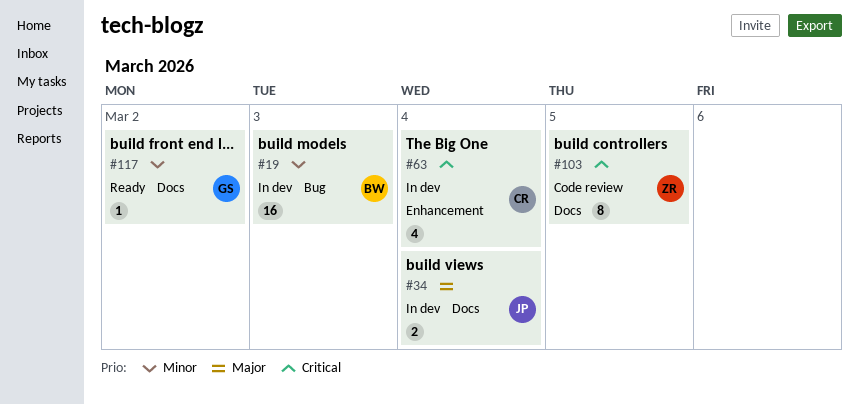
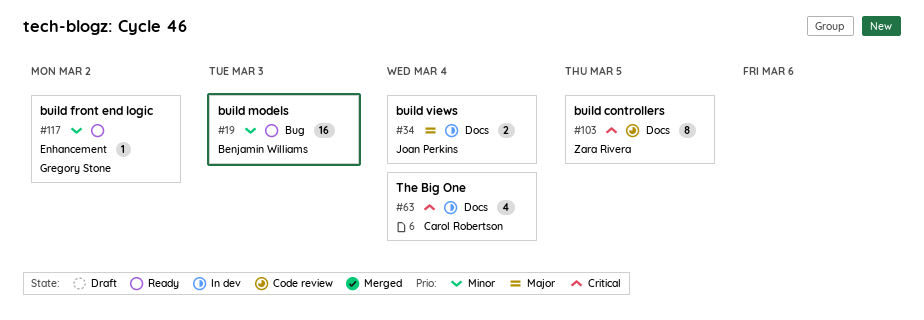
#19, status: In dev -> Ready
#63, label: Enhancement -> Docs
#117, label: Docs -> Enhancement

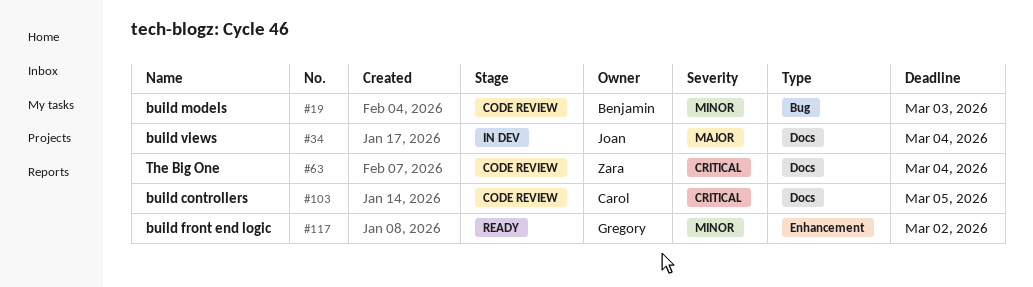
#19, status: Ready -> Code review
#63, status: In dev -> Code review
#63, owner: Carol Robertson -> Zara Rivera
#103, owner: Zara Rivera -> Carol Robertson

